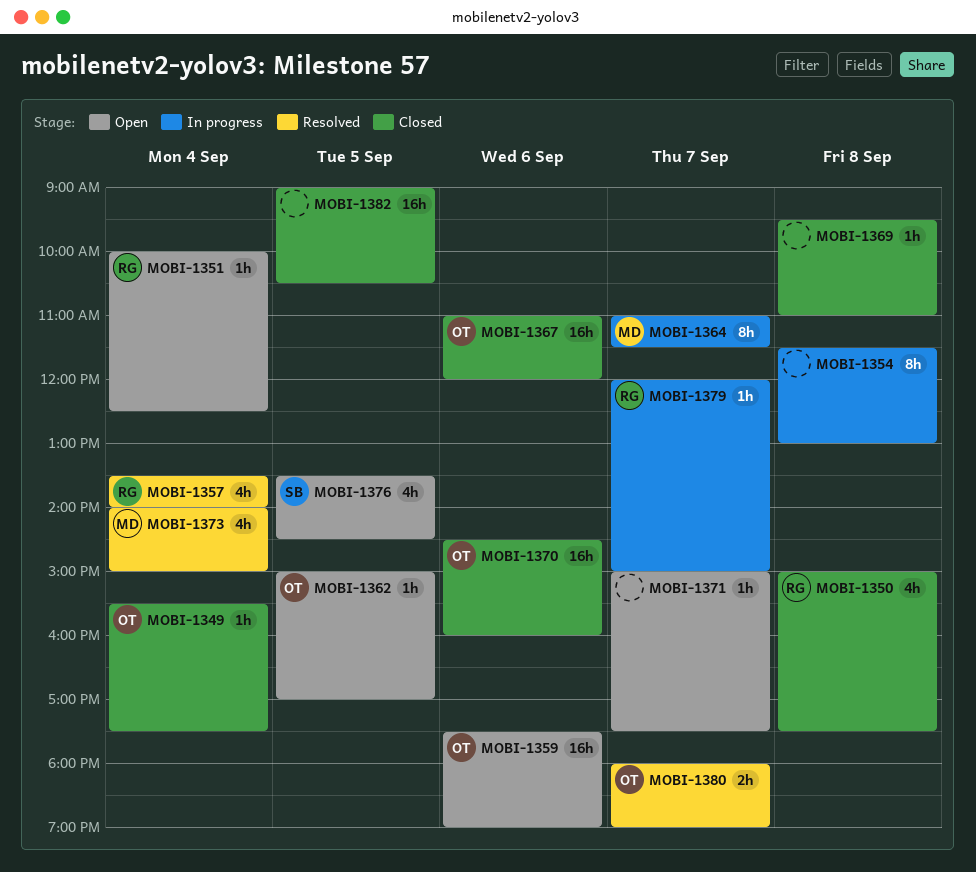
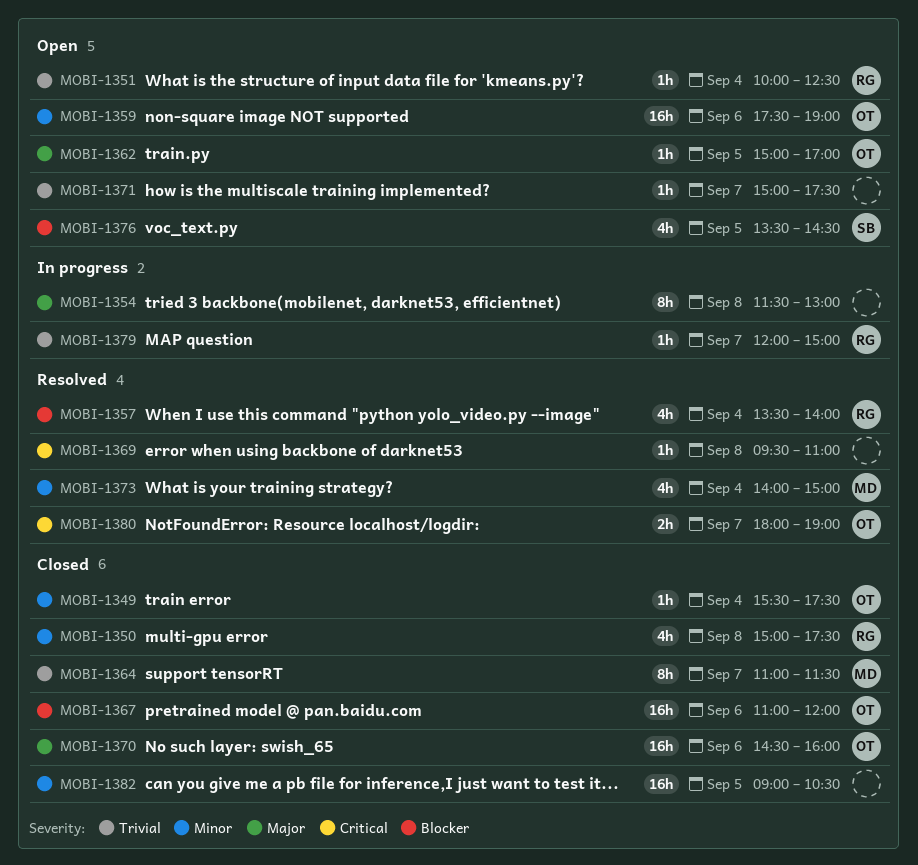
MOBI-1364, status: In progress -> Closed
MOBI-1369, status: Closed -> Resolved

